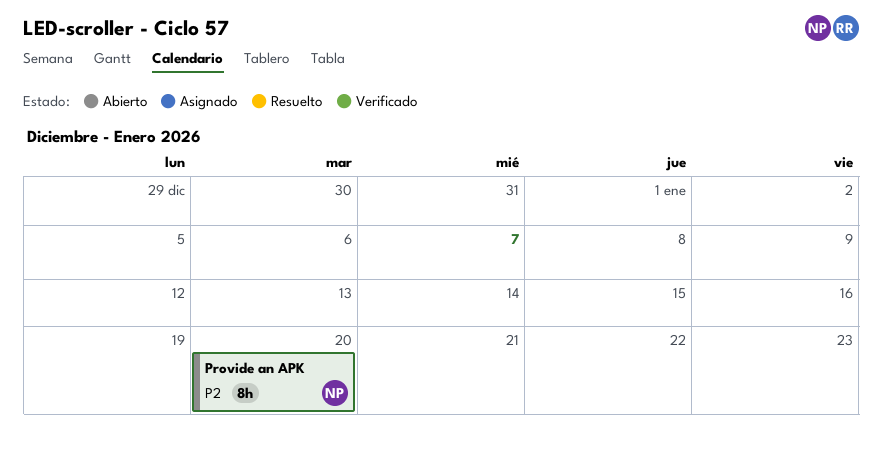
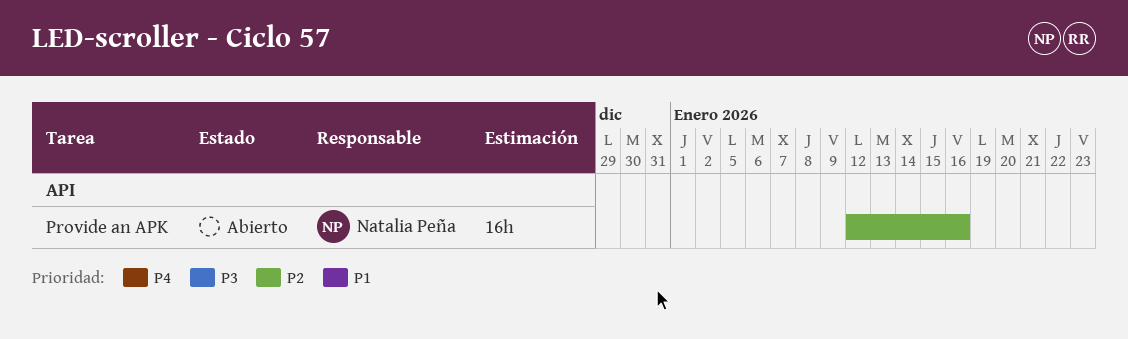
Provide an APK, estimate: 8h -> 16h
Provide an APK, due: Jan 20 -> Jan 16

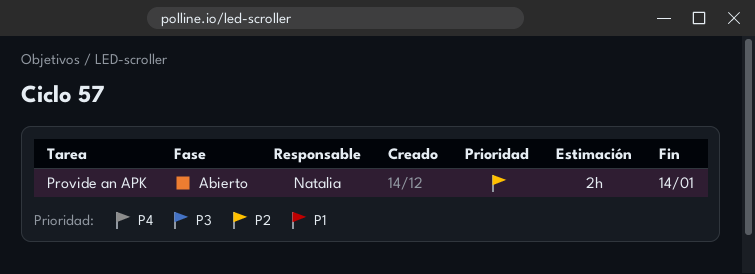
Provide an APK, estimate: 16h -> 2h
Provide an APK, due: Jan 16 -> Jan 14

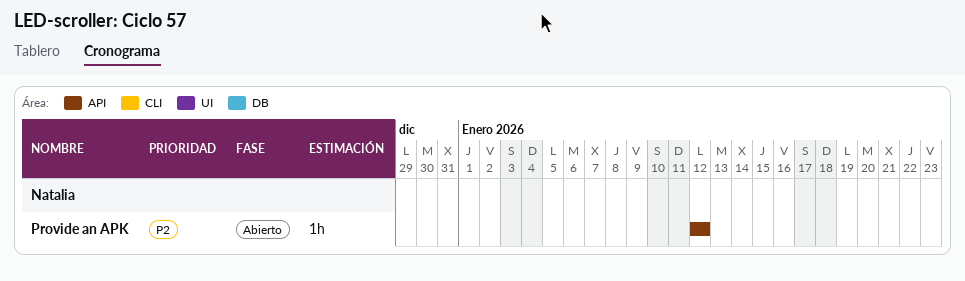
Provide an APK, estimate: 2h -> 1h
Provide an APK, due: Jan 14 -> Jan 12

